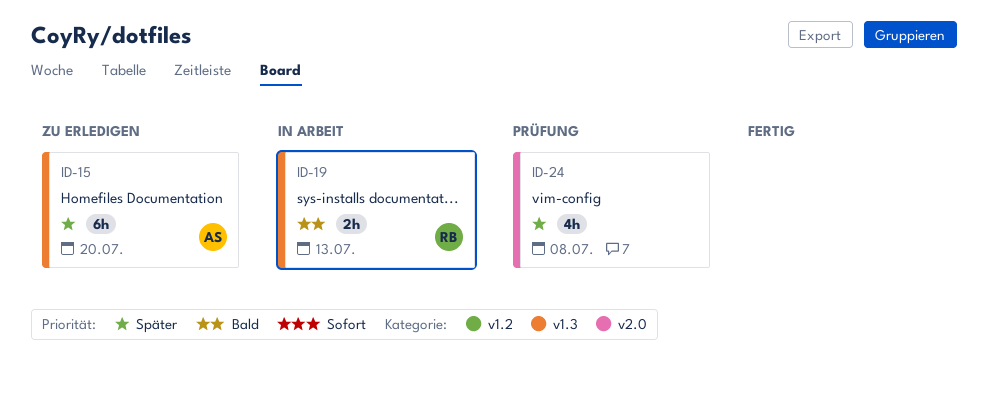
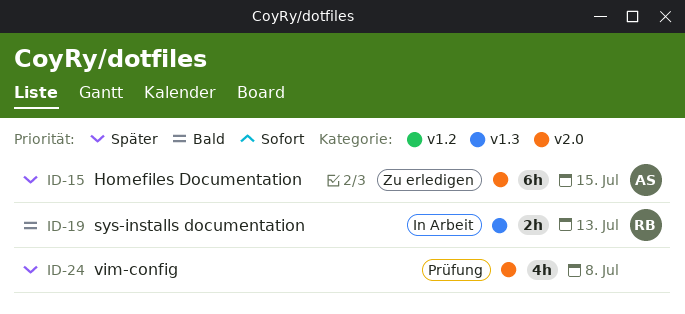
ID-15, label: v1.3 -> v2.0
ID-15, due: Jul 20 -> Jul 15

